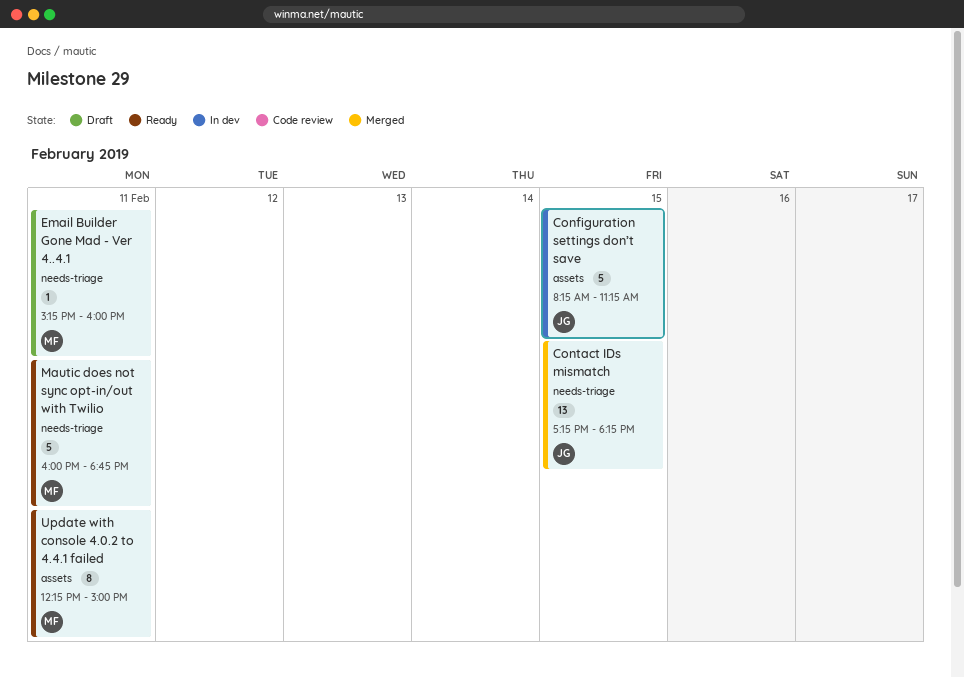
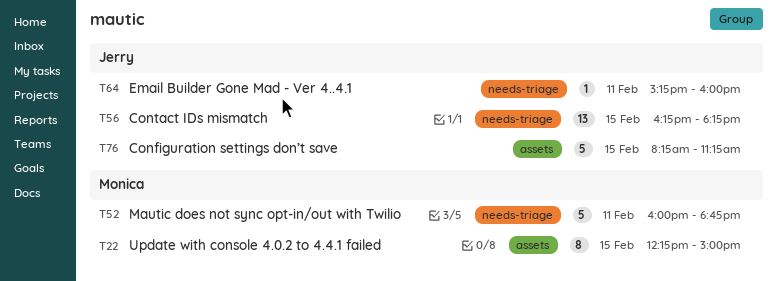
Contact IDs mismatch, begins: 17:15 -> 16:15
Email Builder Gone Mad - Ver 4..4.1, owner: Monica -> Jerry
Update with console 4.0.2 to 4.4.1 failed, day: Feb 11 -> Feb 15

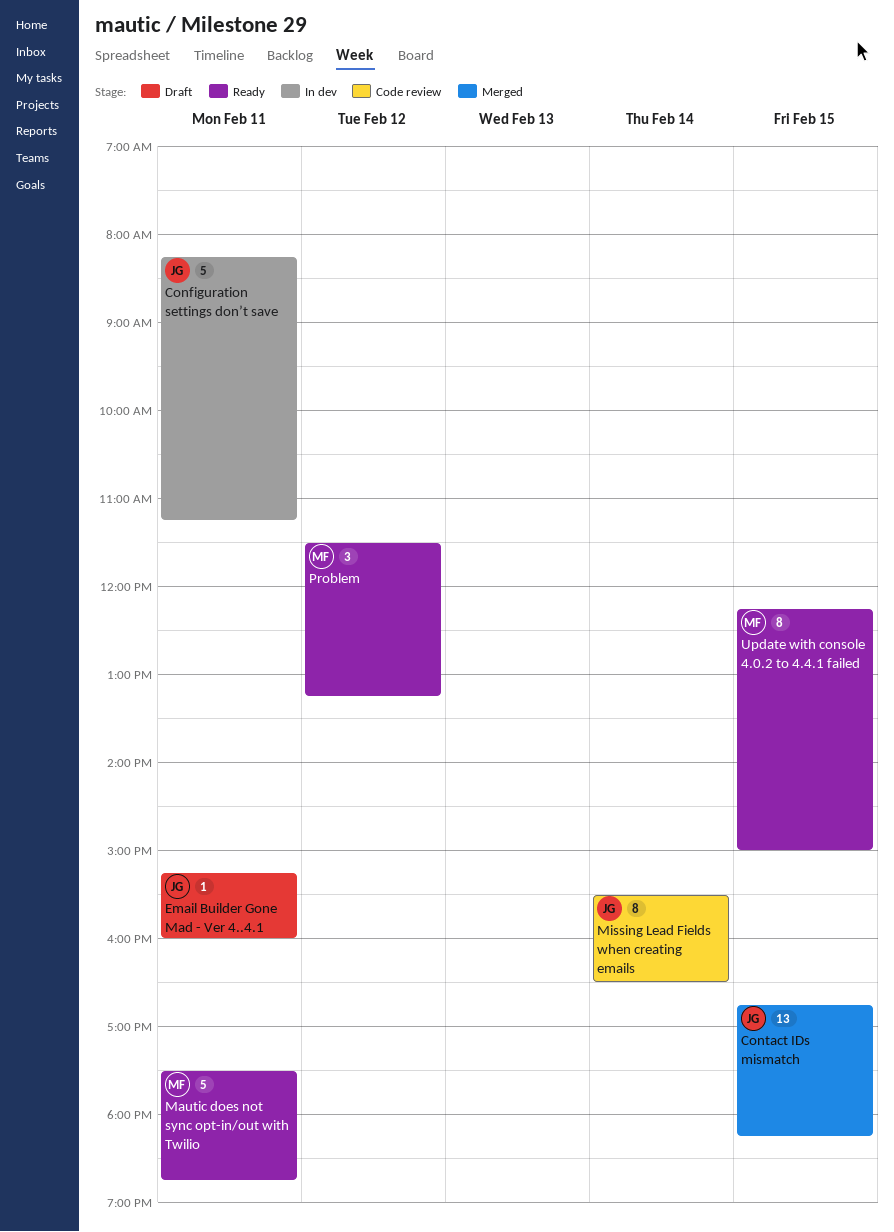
Configuration settings don’t save, day: Feb 15 -> Feb 11
Contact IDs mismatch, begins: 16:15 -> 16:45
Mautic does not sync opt-in/out with Twilio, begins: 16:00 -> 17:30
Missing Lead Fields when creating emails: none -> present
Problem: none -> present

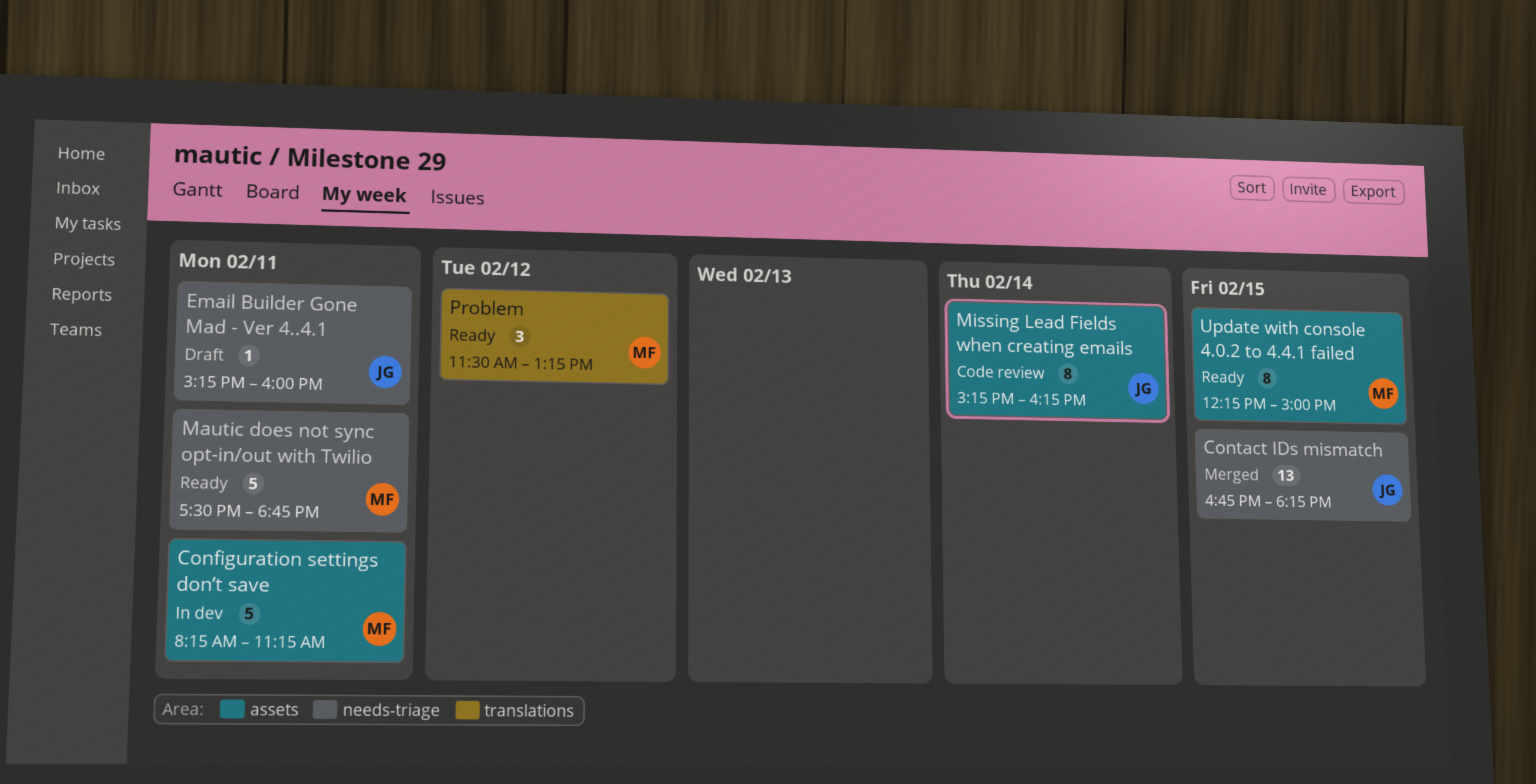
Configuration settings don’t save, owner: JG -> MF
Missing Lead Fields when creating emails, begins: 15:30 -> 15:15
Missing Lead Fields when creating emails, ends: 16:30 -> 16:15

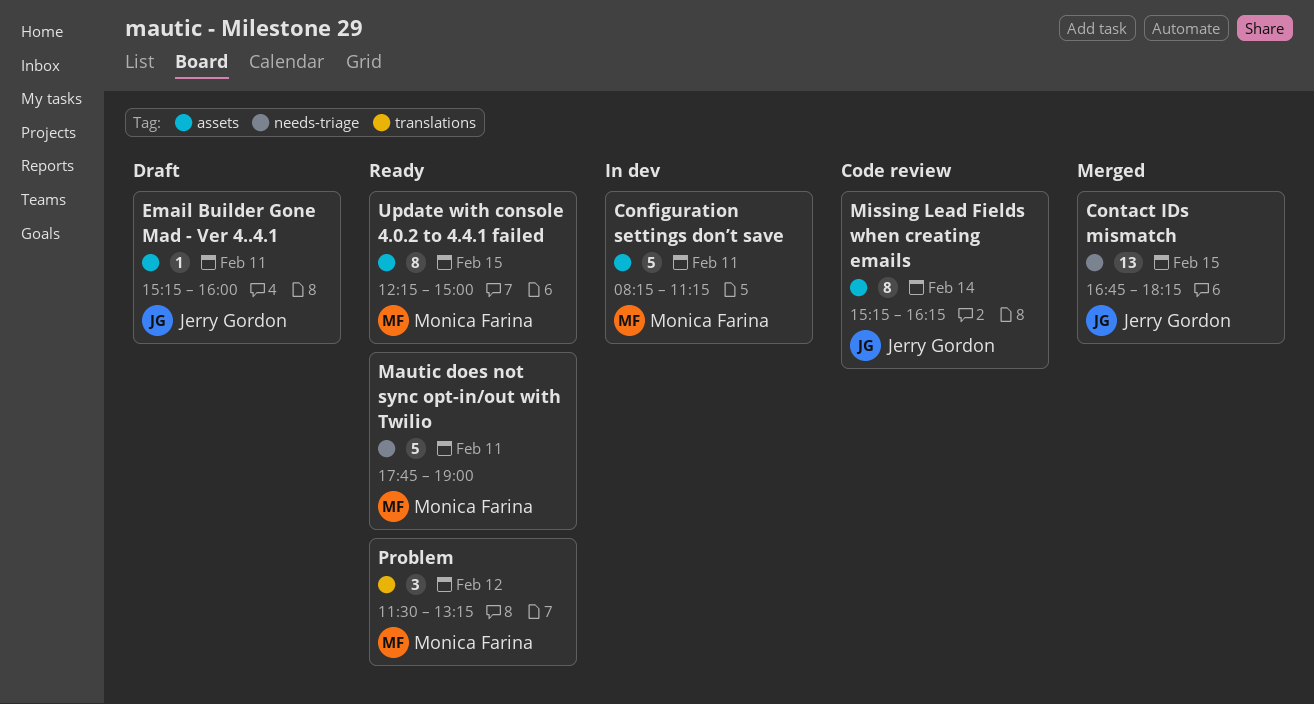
Email Builder Gone Mad - Ver 4..4.1, label: needs-triage -> assets
Mautic does not sync opt-in/out with Twilio, begins: 17:30 -> 17:45
Mautic does not sync opt-in/out with Twilio, ends: 18:45 -> 19:00

